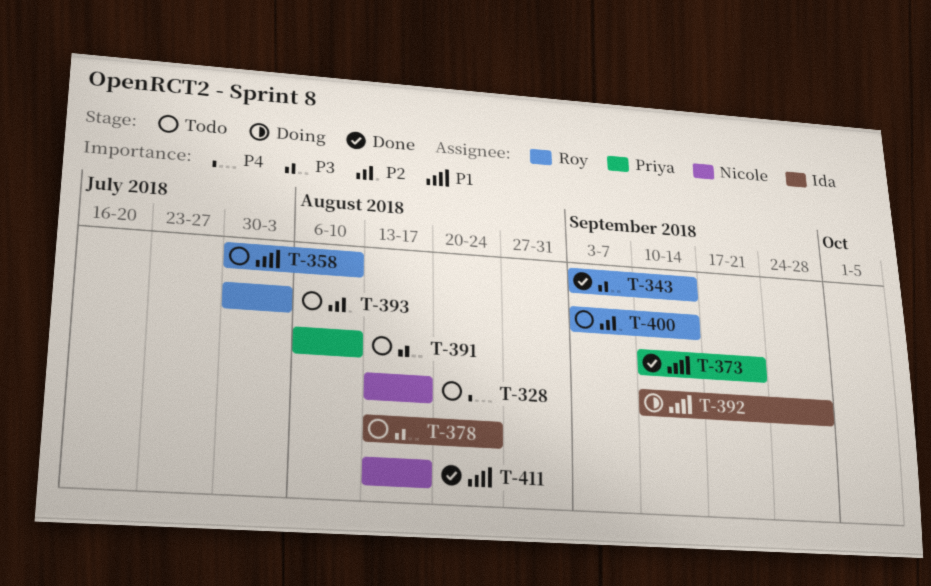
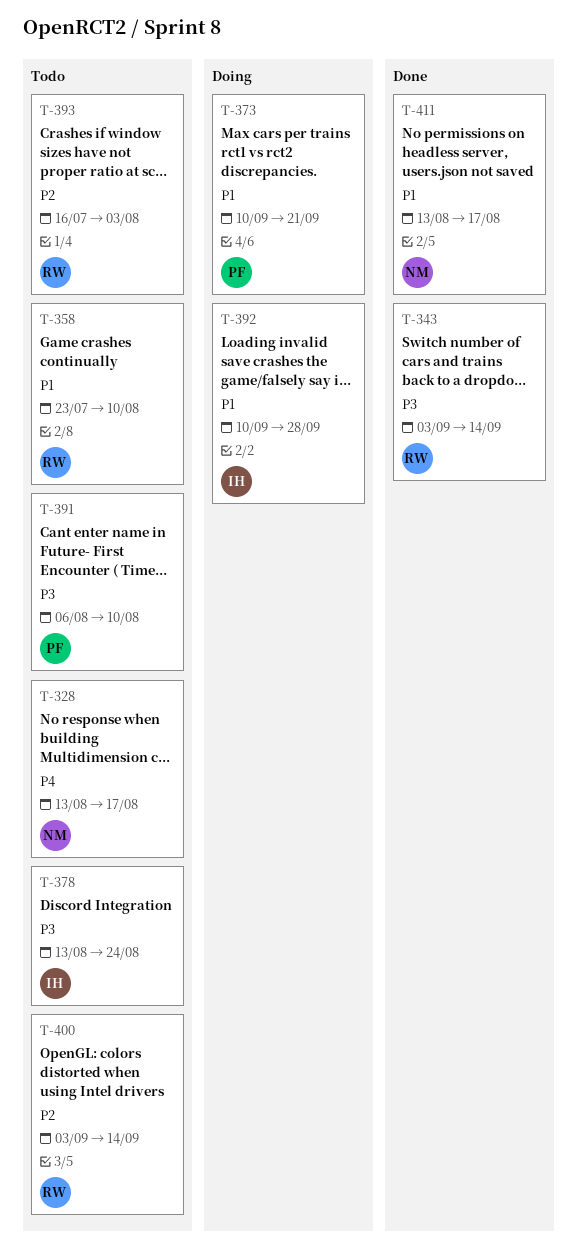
T-358, start: Jul 30 -> Jul 23
T-373, status: Done -> Doing
T-393, start: Jul 30 -> Jul 16

